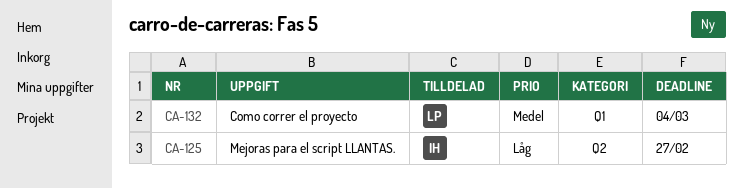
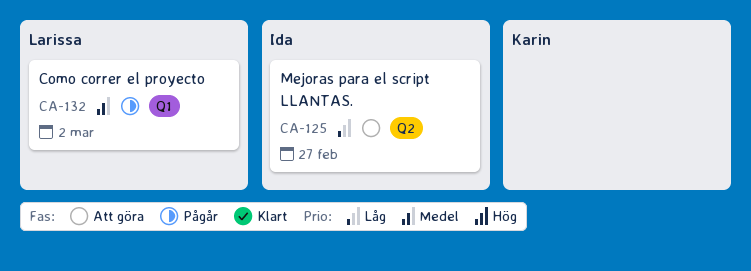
CA-132, due: Mar 4 -> Mar 2

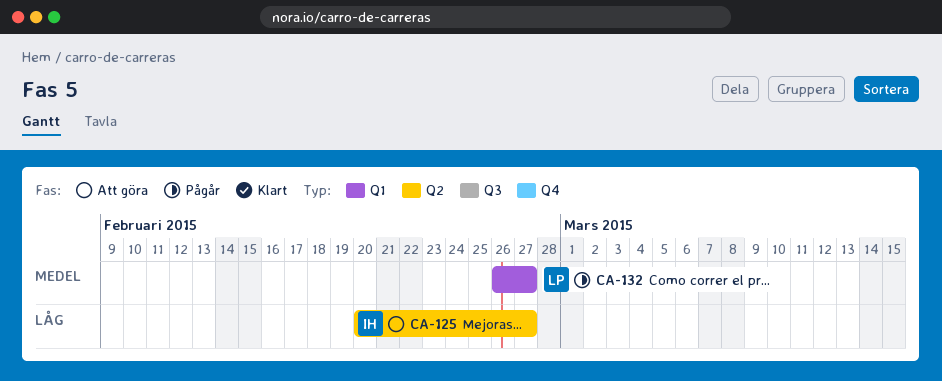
CA-132, due: Mar 2 -> Feb 27

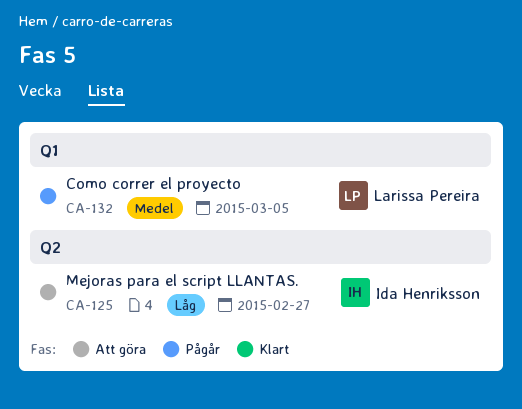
CA-132, due: Feb 27 -> Mar 5

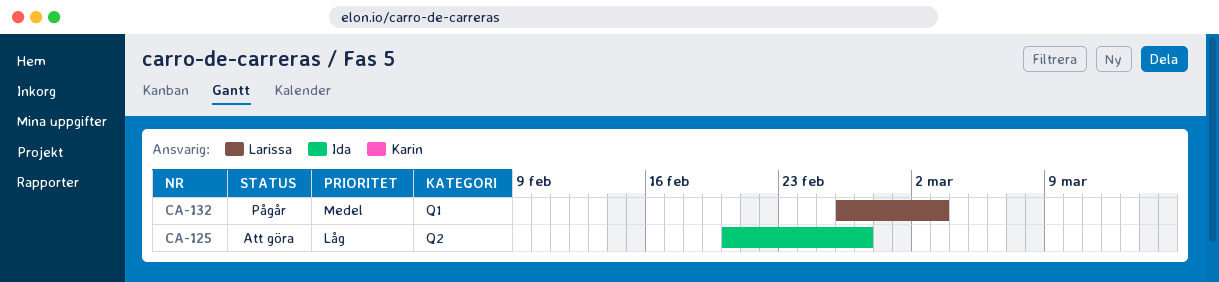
CA-132, due: Mar 5 -> Mar 3

